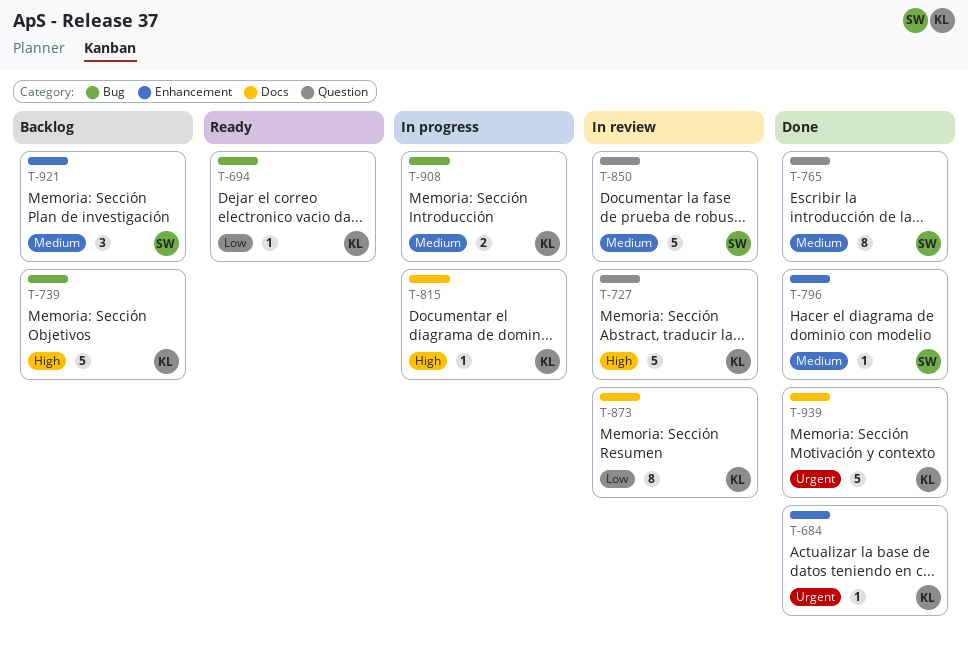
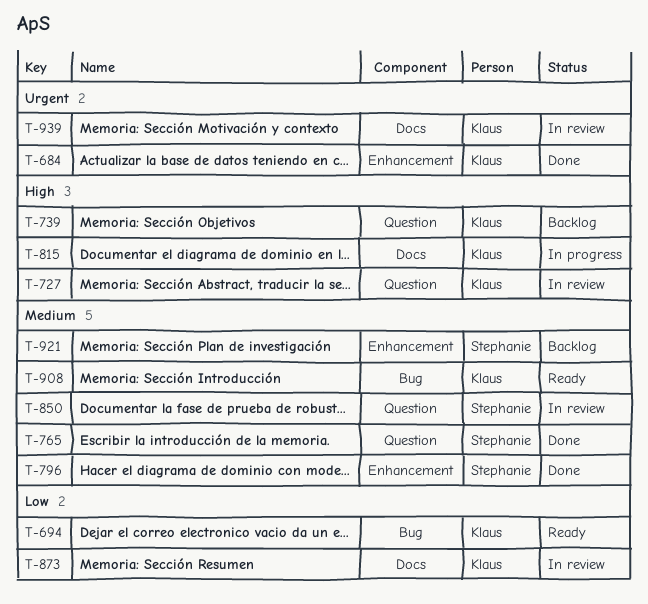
T-739, label: Bug -> Question
T-908, status: In progress -> Ready
T-939, status: Done -> In review

